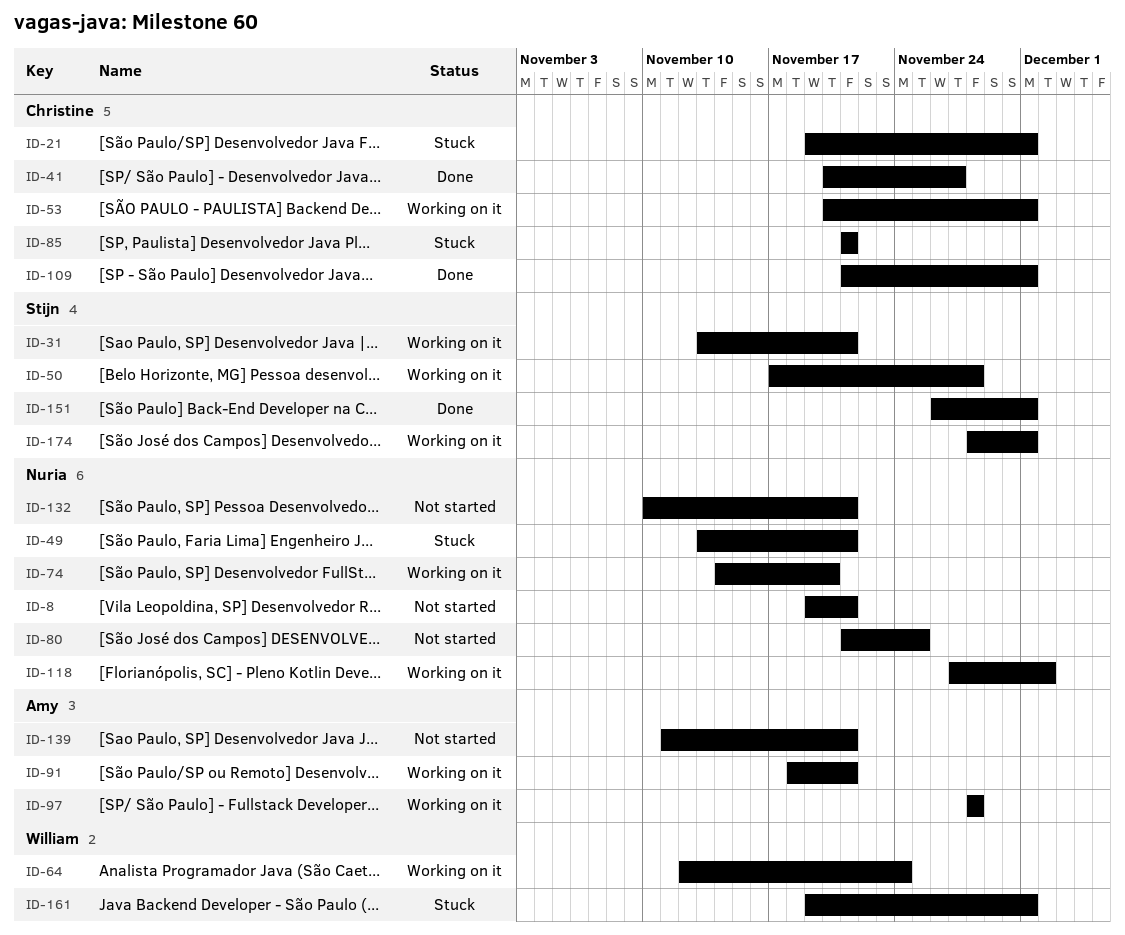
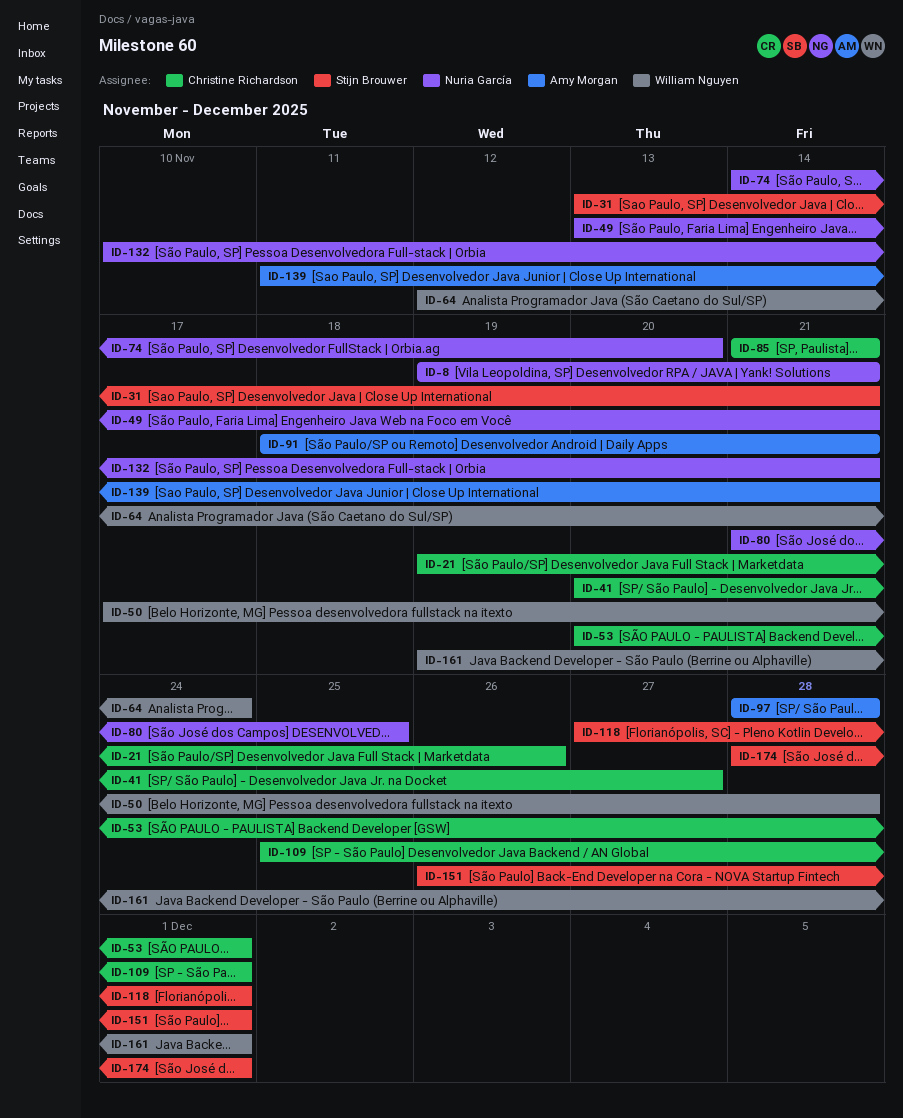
ID-21, due: Dec 1 -> Nov 26
ID-50, owner: Stijn Brouwer -> William Nguyen
ID-109, start: Nov 21 -> Nov 25
ID-118, owner: Nuria García -> Stijn Brouwer
ID-118, due: Dec 2 -> Dec 1

